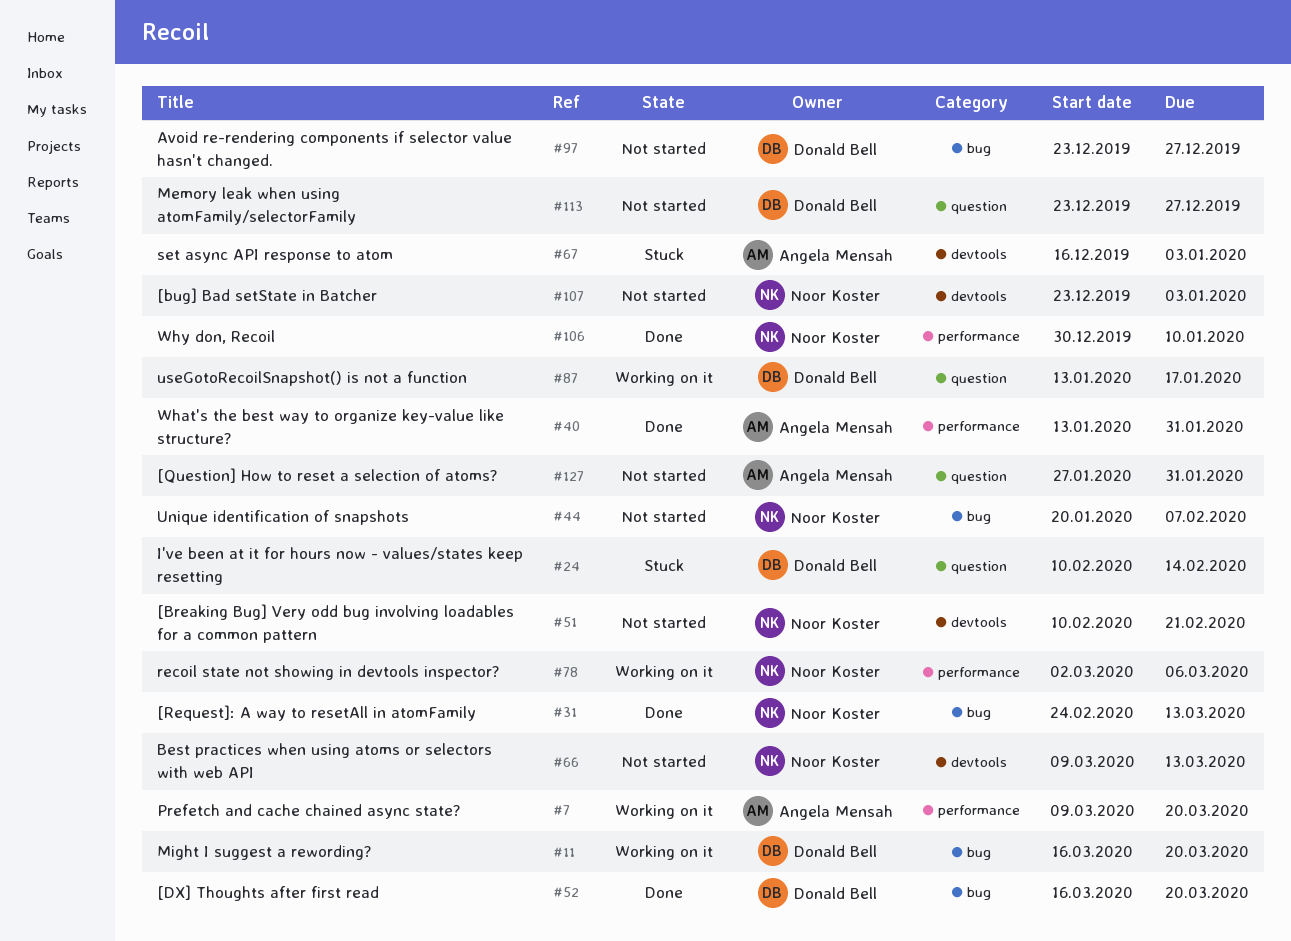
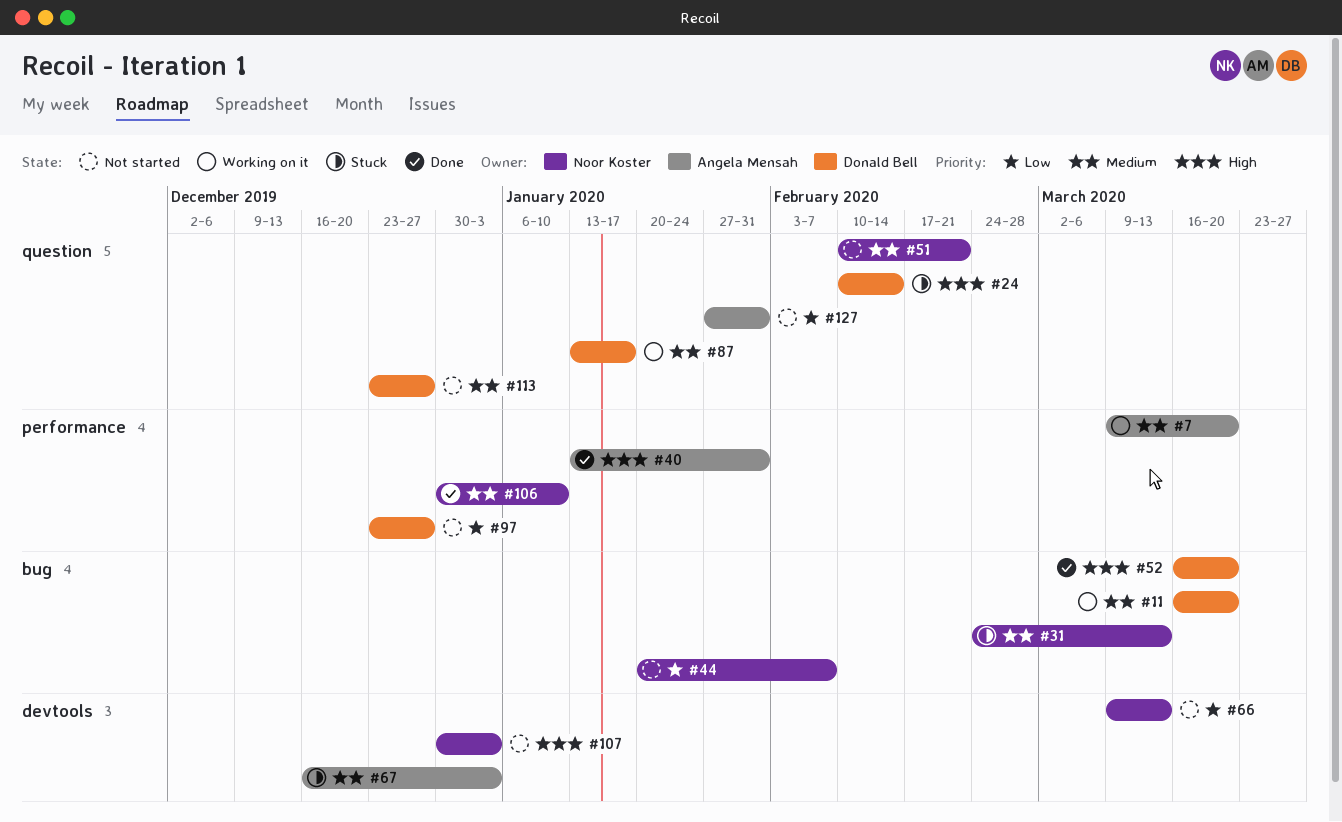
#31, status: Done -> Stuck
#51, label: devtools -> question
#78: present -> none
#97, label: bug -> performance
#107, start: Dec 23 -> Dec 30

